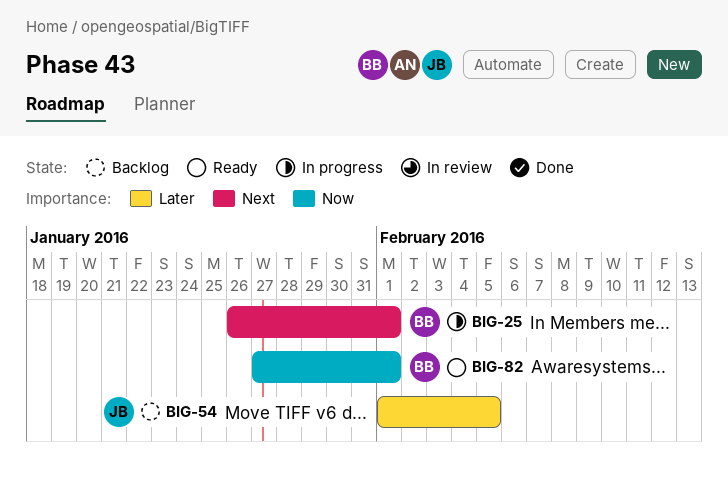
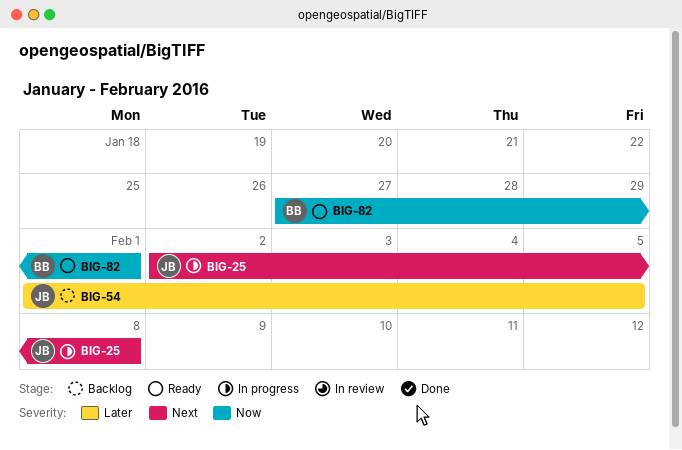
BIG-25, owner: BB -> JB
BIG-25, start: Jan 26 -> Feb 2
BIG-25, due: Feb 1 -> Feb 8

